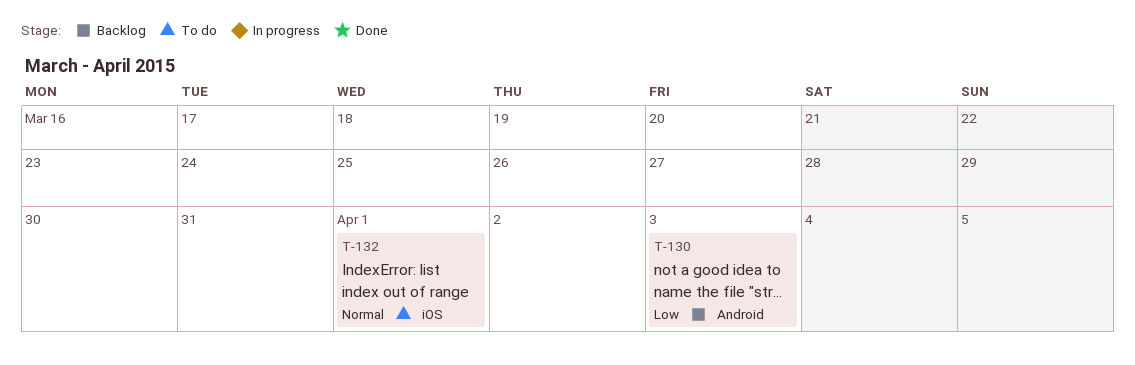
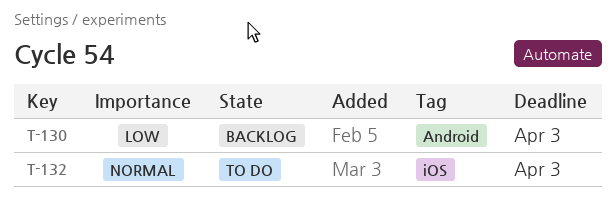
T-132, due: Apr 1 -> Apr 3

